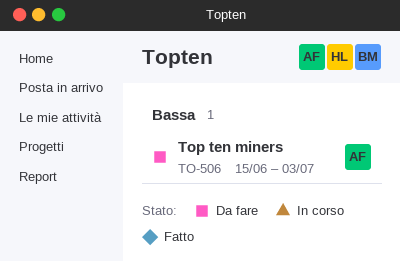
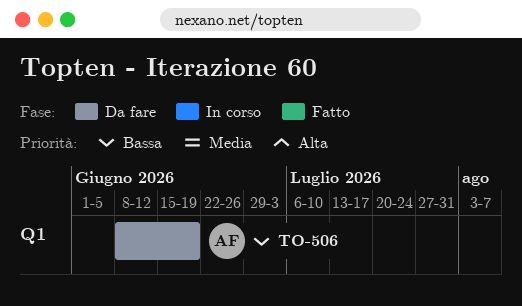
TO-506, start: Jun 15 -> Jun 8
TO-506, due: Jul 3 -> Jun 19

